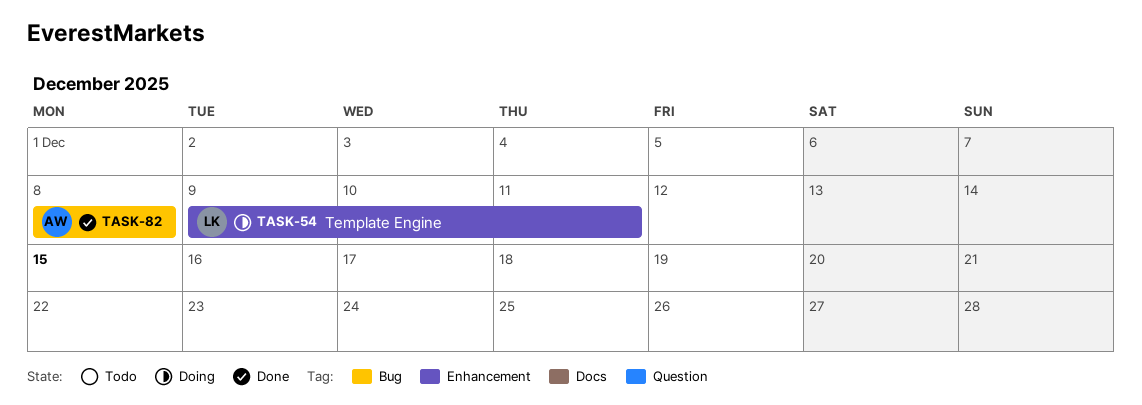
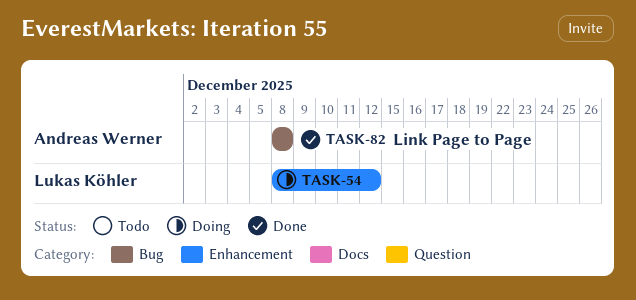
TASK-54, start: Dec 9 -> Dec 8
TASK-54, due: Dec 11 -> Dec 12

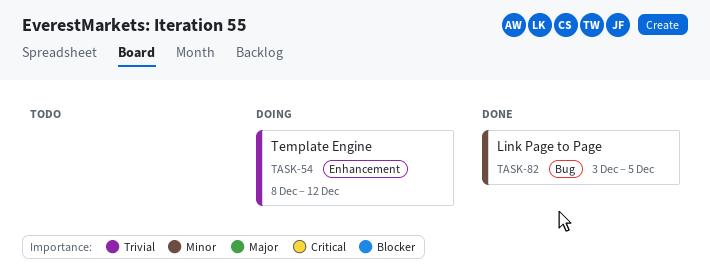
TASK-82, start: Dec 8 -> Dec 3
TASK-82, due: Dec 8 -> Dec 5

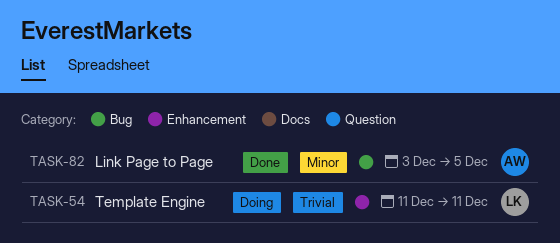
TASK-54, start: Dec 8 -> Dec 11
TASK-54, due: Dec 12 -> Dec 11

